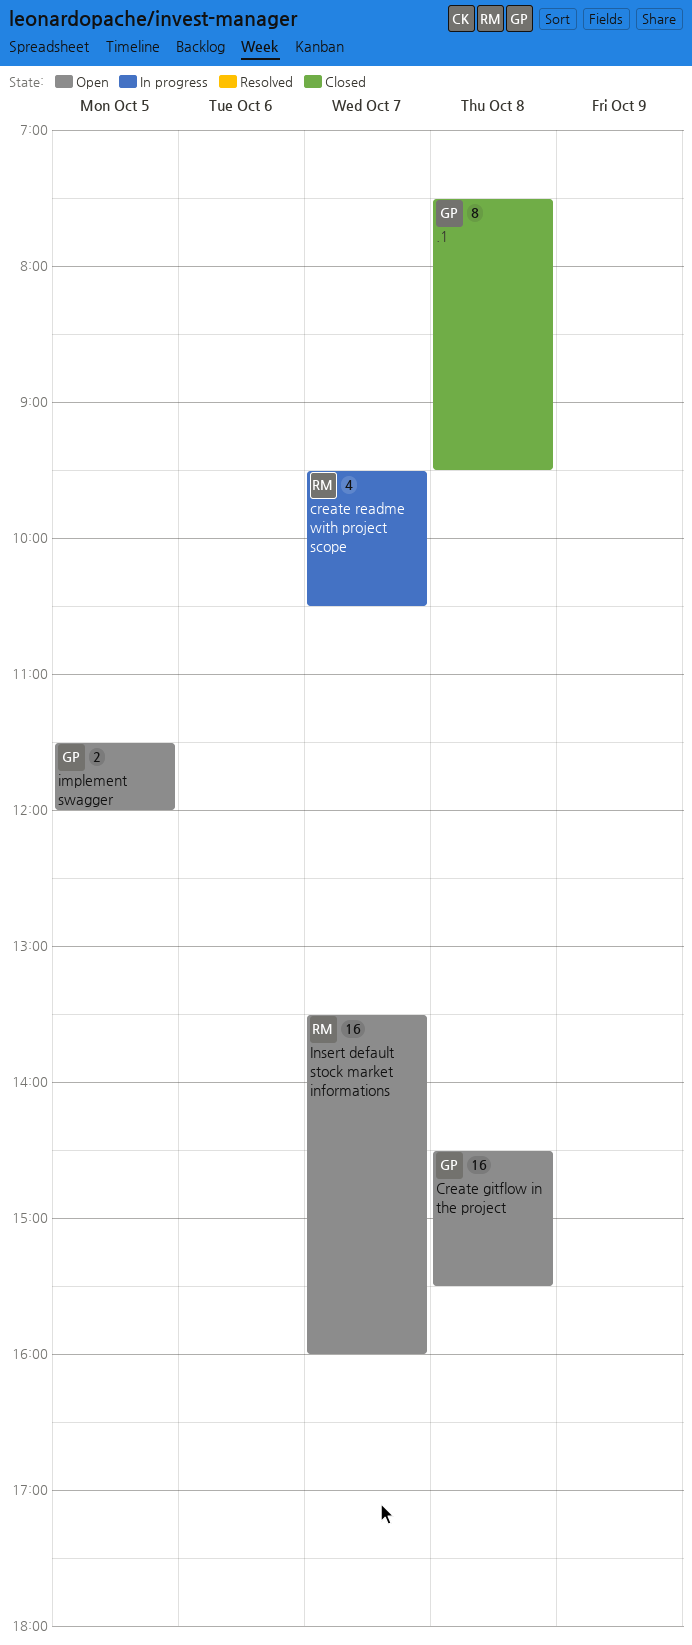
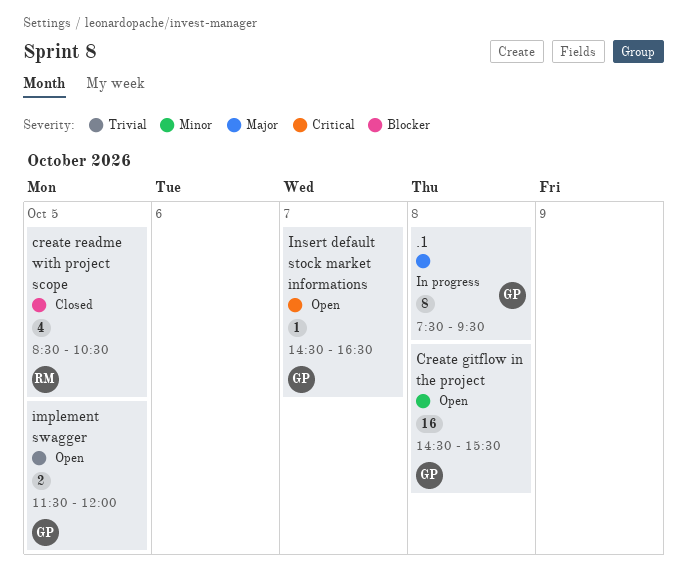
.1, status: Closed -> In progress
create readme with project scope, status: In progress -> Closed
create readme with project scope, day: Oct 7 -> Oct 5
create readme with project scope, begins: 09:30 -> 08:30
Insert default stock market informations, owner: RM -> GP
Insert default stock market informations, estimate: 16 -> 1
Insert default stock market informations, begins: 13:30 -> 14:30
Insert default stock market informations, ends: 16:00 -> 16:30

